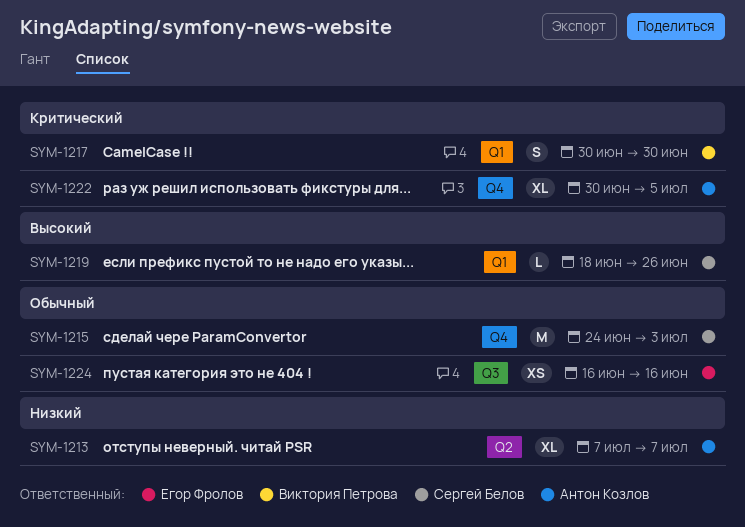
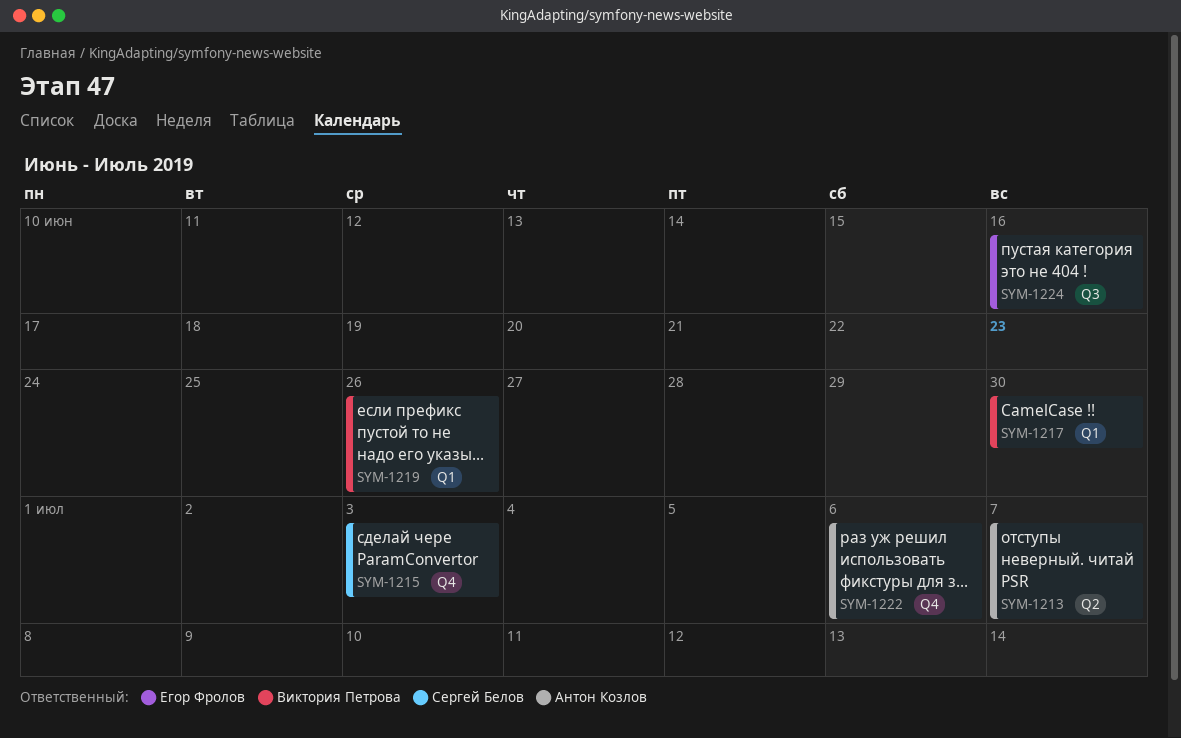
SYM-1219, owner: Сергей Белов -> Виктория Петрова
SYM-1222, due: Jul 5 -> Jul 6

